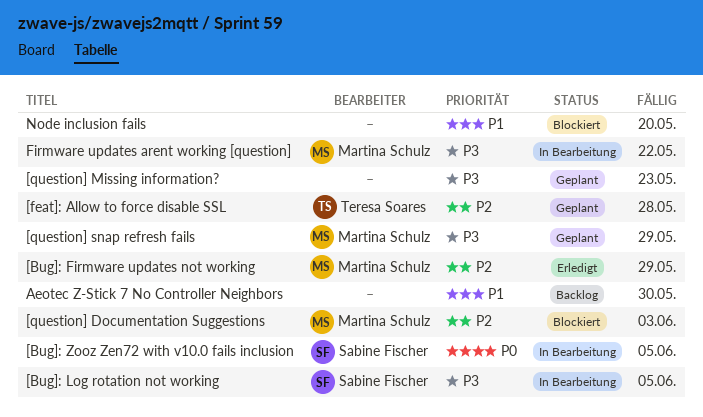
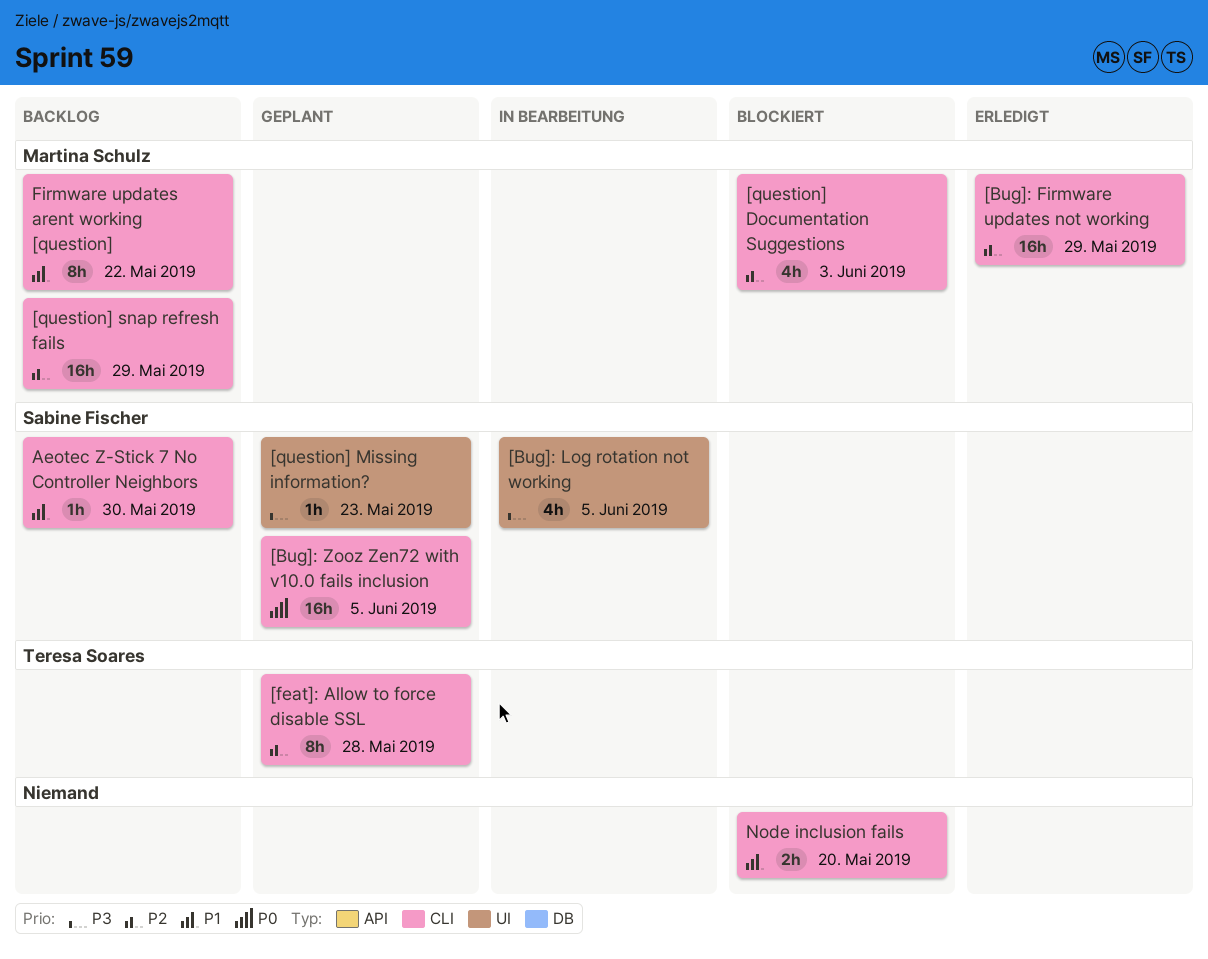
[Bug]: Zooz Zen72 with v10.0 fails inclusion, status: In Bearbeitung -> Geplant
[question] Missing information?, owner: none -> Sabine Fischer
[question] snap refresh fails, status: Geplant -> Backlog
[question] snap refresh fails, priority: P3 -> P2
Aeotec Z-Stick 7 No Controller Neighbors, owner: none -> Sabine Fischer
Firmware updates arent working [question], status: In Bearbeitung -> Backlog
Firmware updates arent working [question], priority: P3 -> P1

